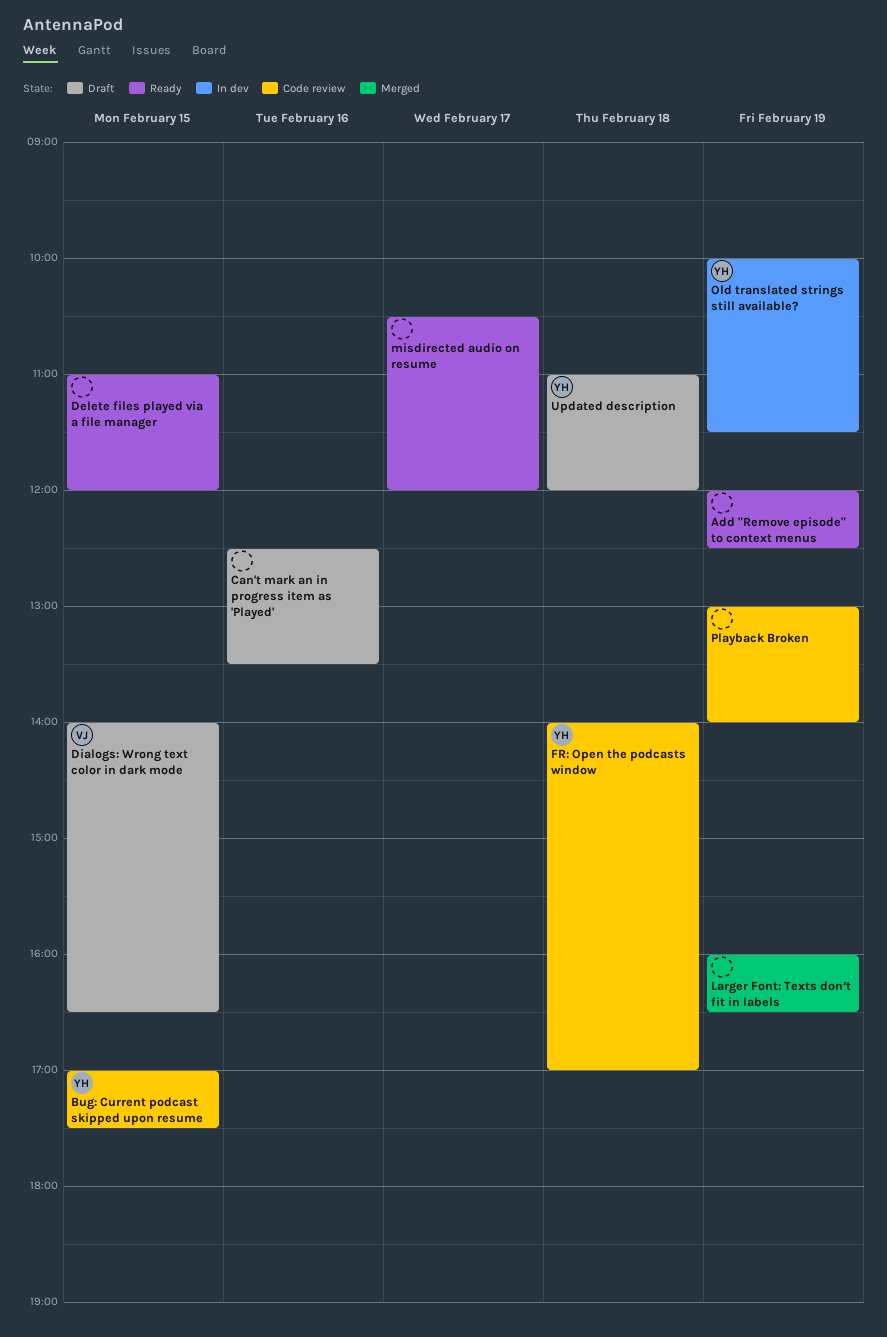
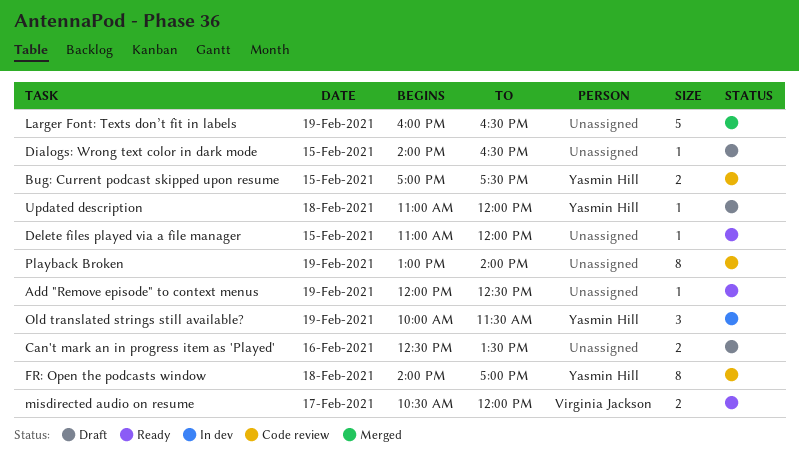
Dialogs: Wrong text color in dark mode, owner: Virginia Jackson -> none
misdirected audio on resume, owner: none -> Virginia Jackson

